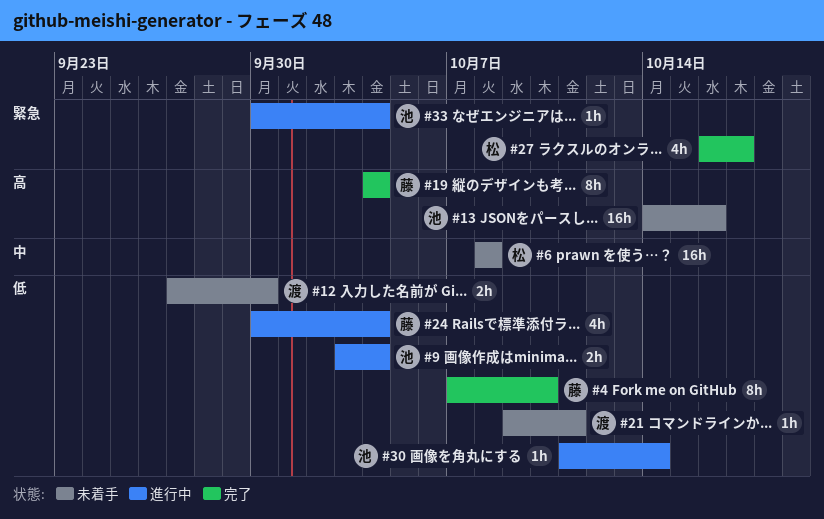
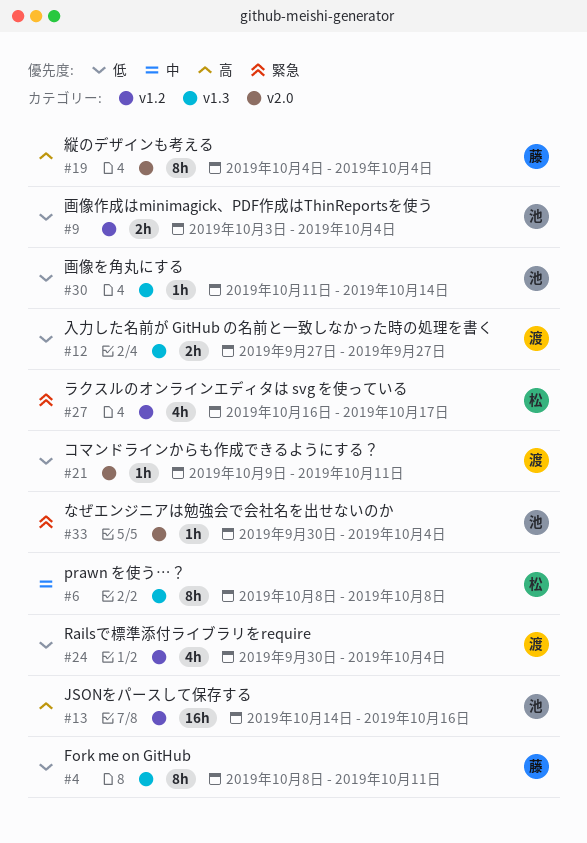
#4, start: Oct 7 -> Oct 8
#4, due: Oct 10 -> Oct 11
#6, estimate: 16h -> 8h
#12, due: Sep 30 -> Sep 27
#24, owner: 藤 -> 渡

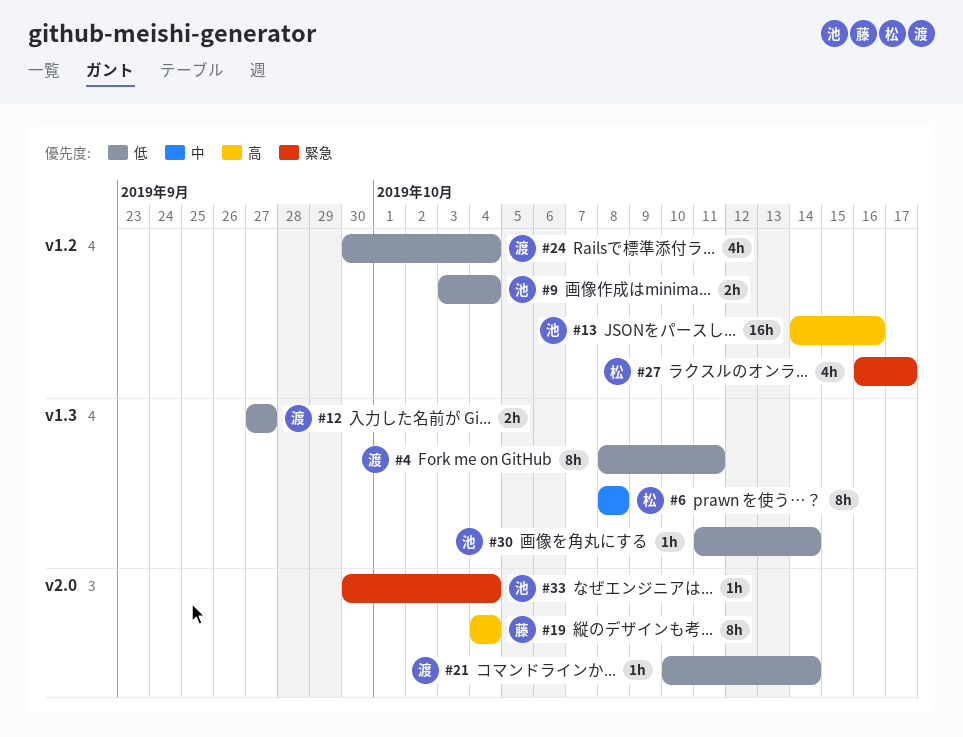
#4, owner: 藤 -> 渡
#21, start: Oct 9 -> Oct 10
#21, due: Oct 11 -> Oct 14

